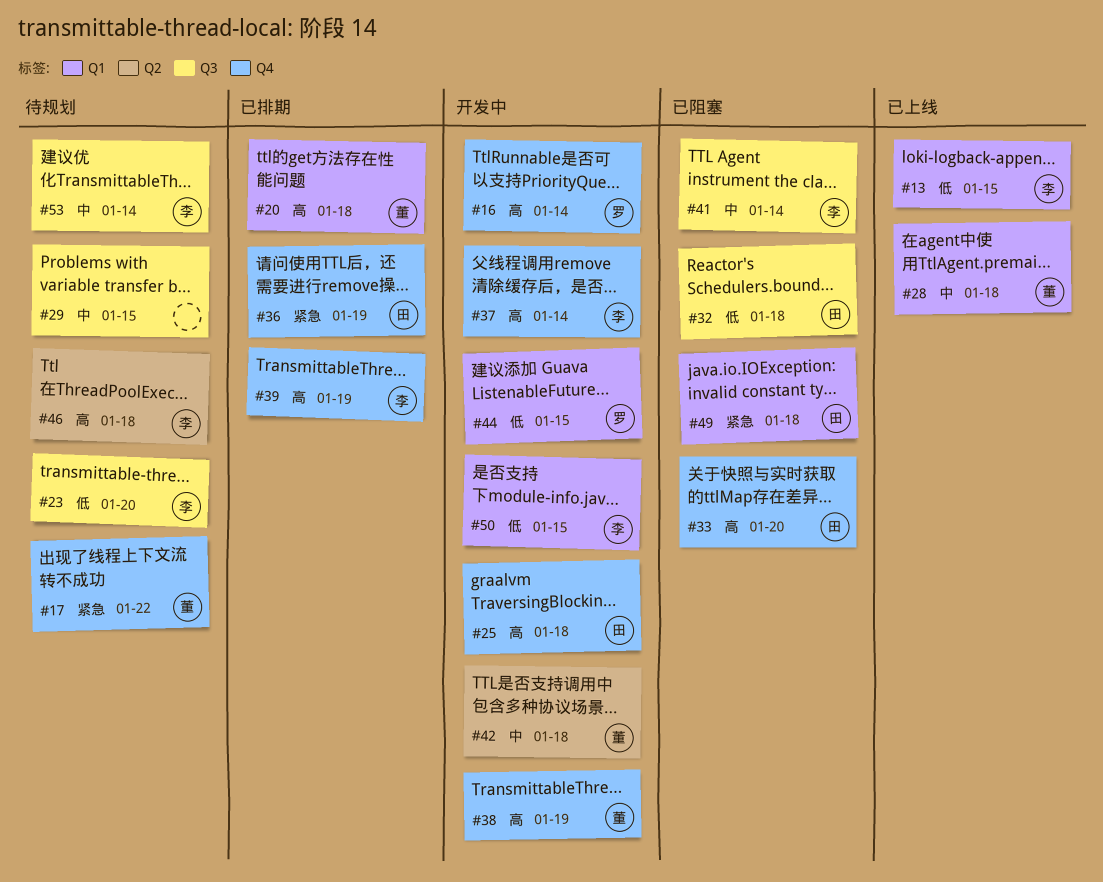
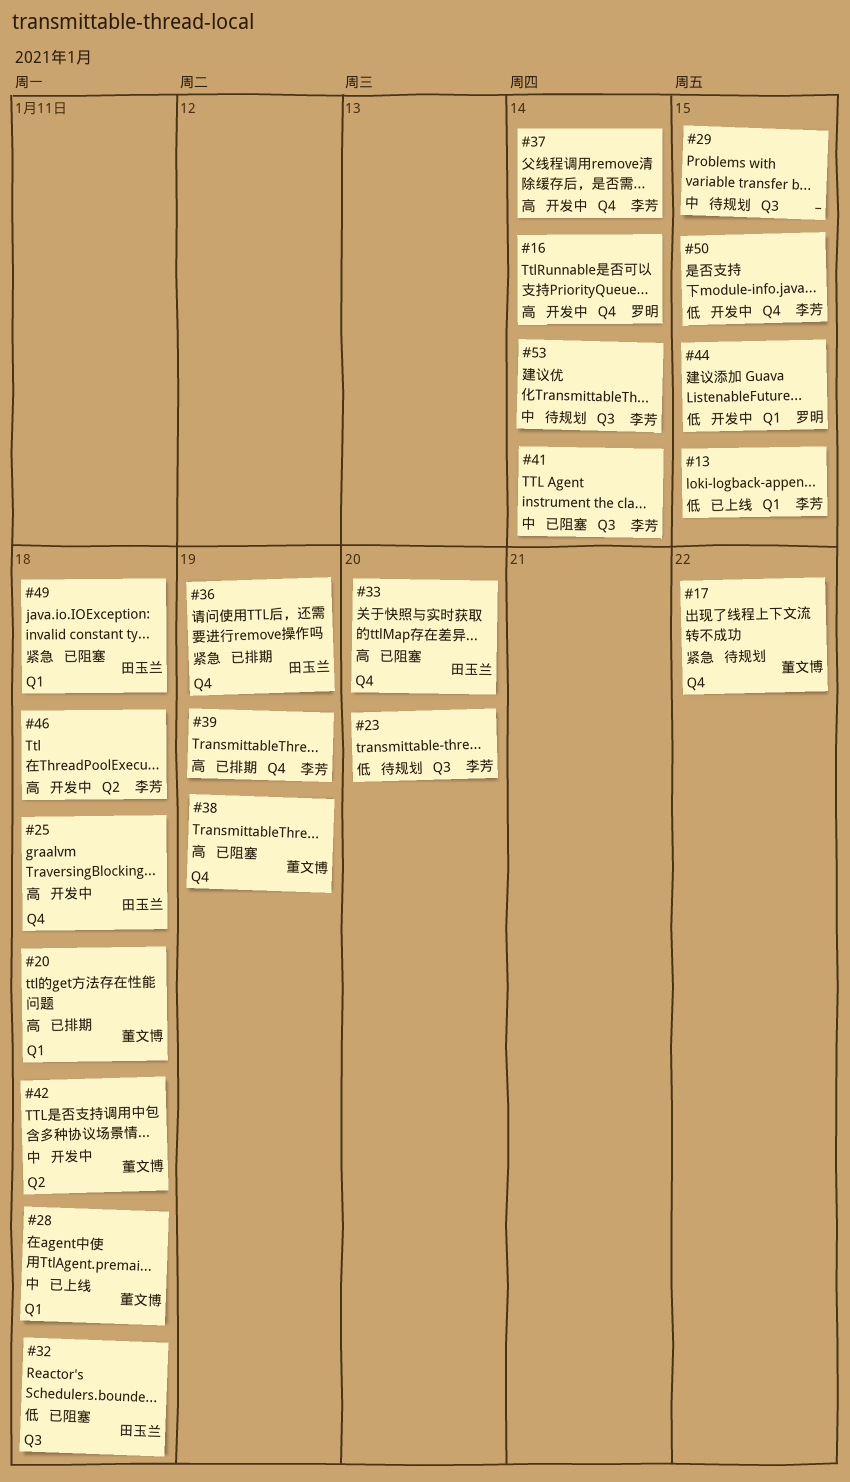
#38, status: 开发中 -> 已阻塞
#46, status: 待规划 -> 开发中
#50, label: Q1 -> Q4

